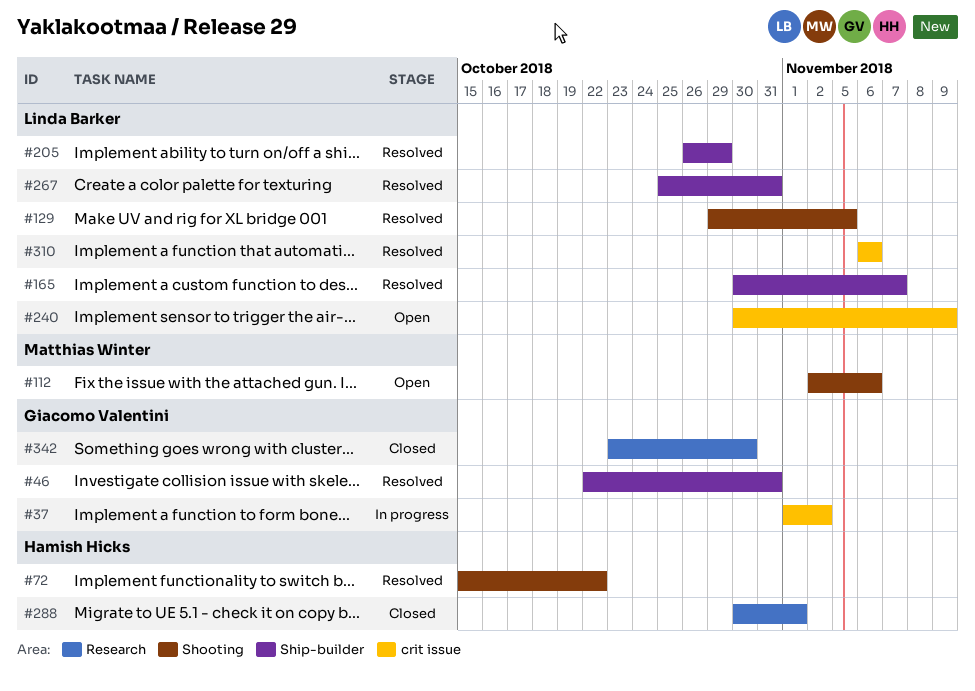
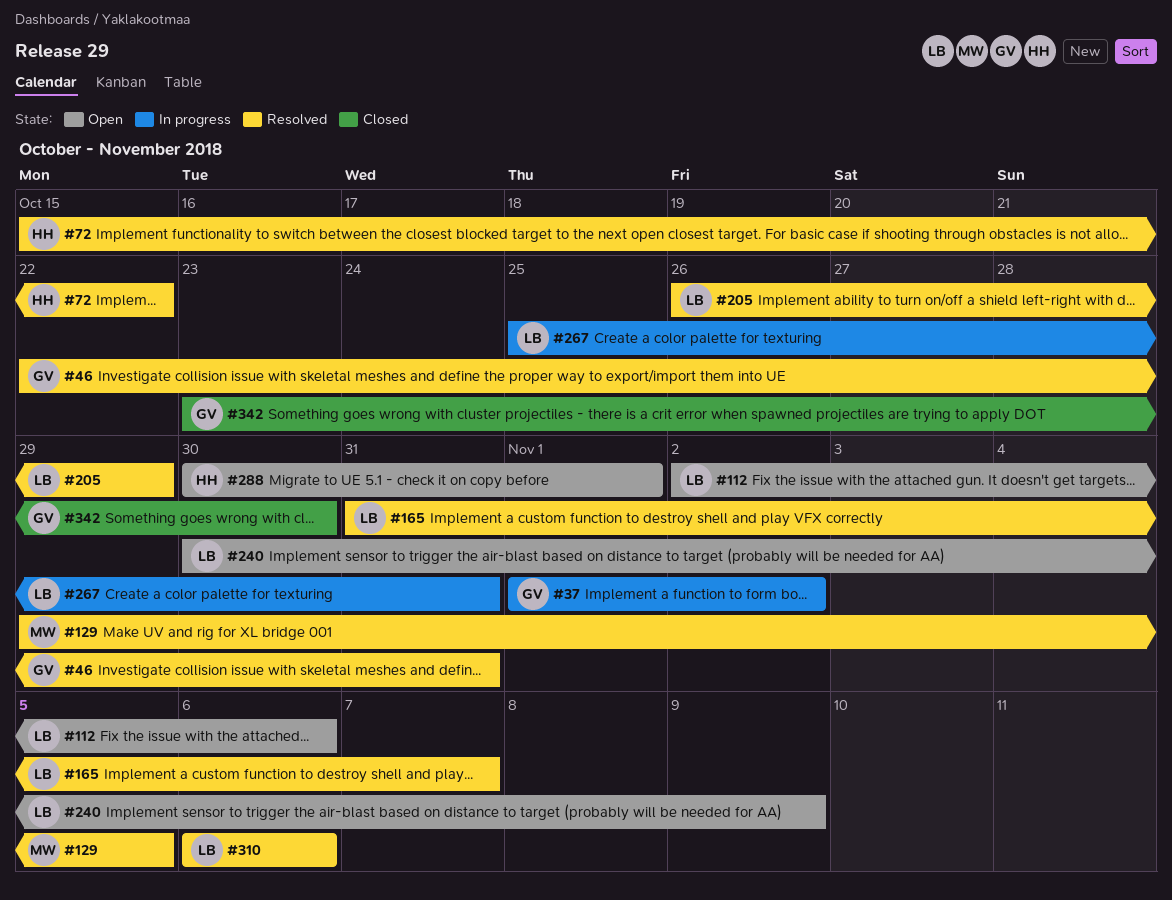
#112, owner: Matthias Winter -> Linda Barker
#129, owner: Linda Barker -> Matthias Winter
#165, start: Oct 30 -> Oct 31
#267, status: Resolved -> In progress
#288, status: Closed -> Open

